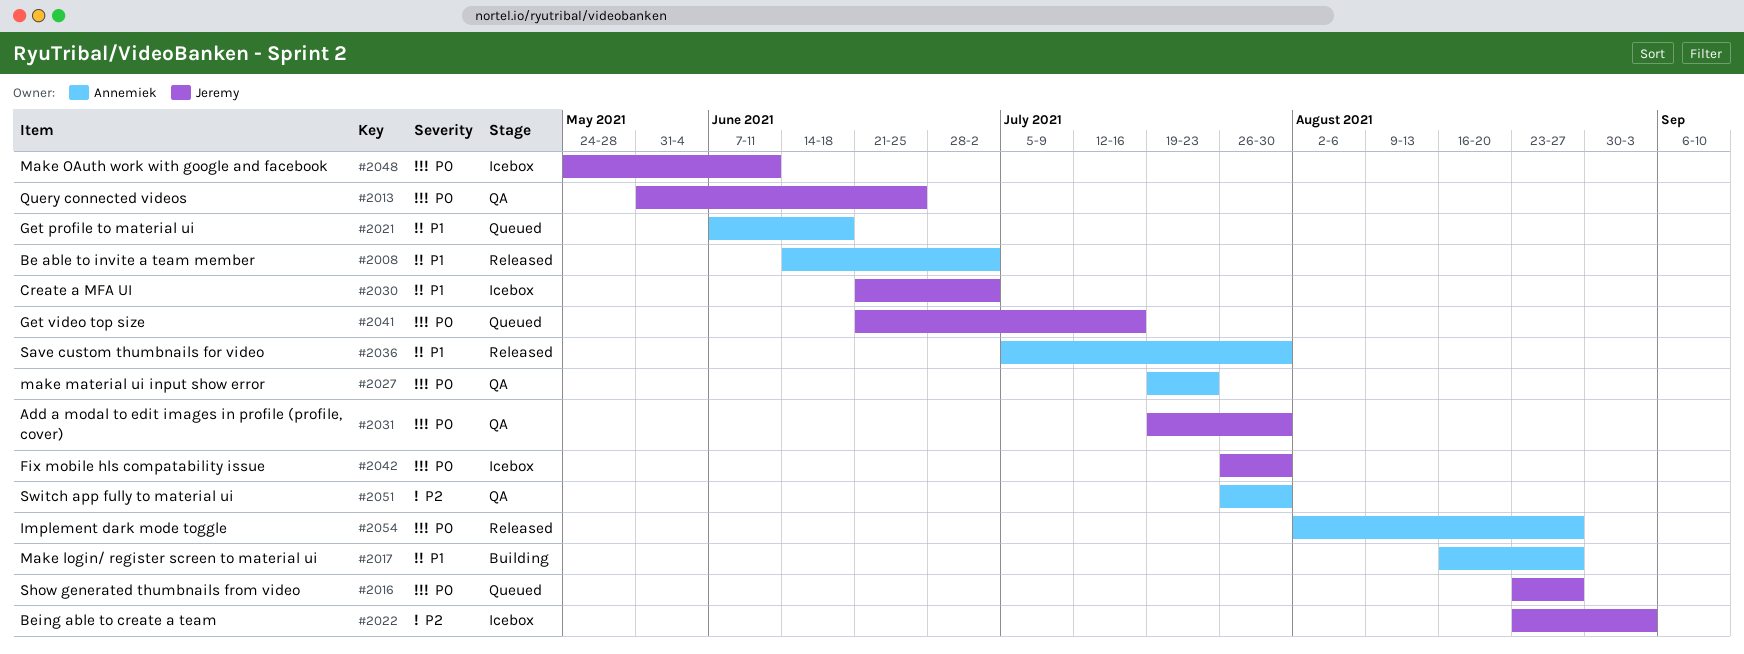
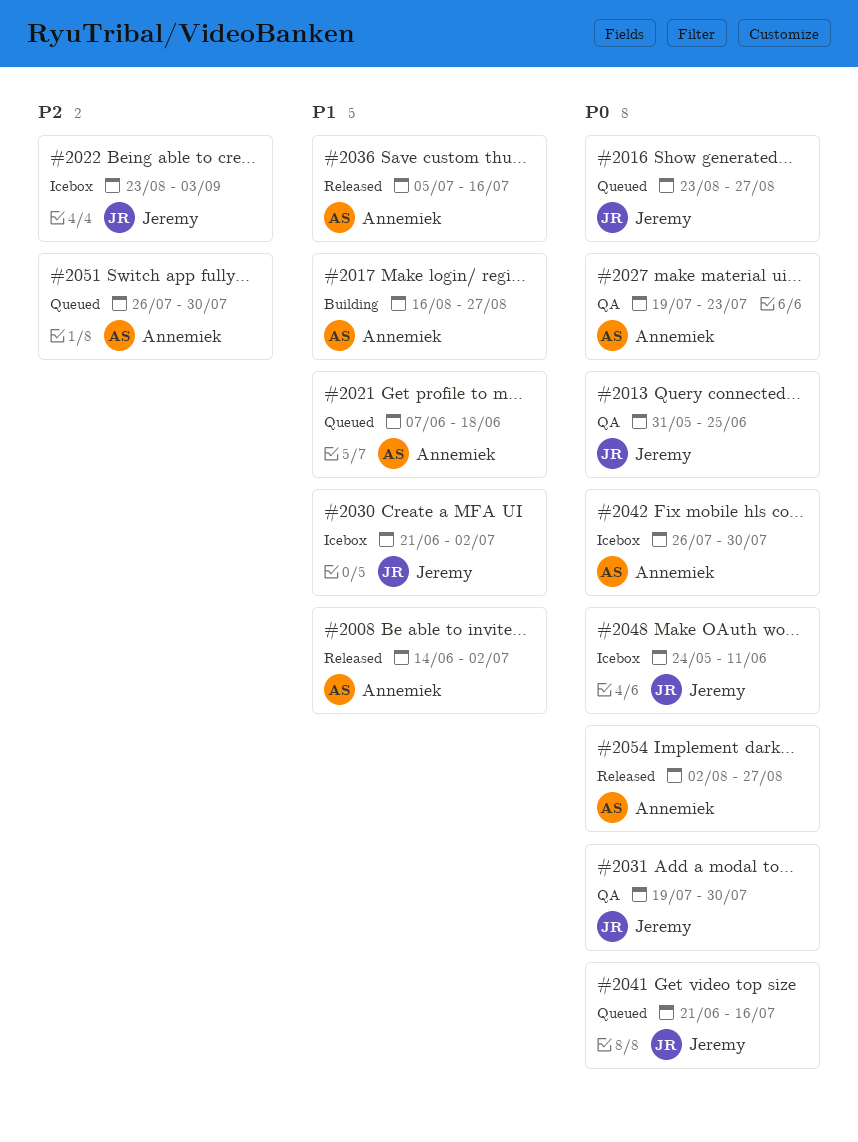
#2036, due: Jul 30 -> Jul 16
#2042, owner: Jeremy -> Annemiek
#2051, status: QA -> Queued

